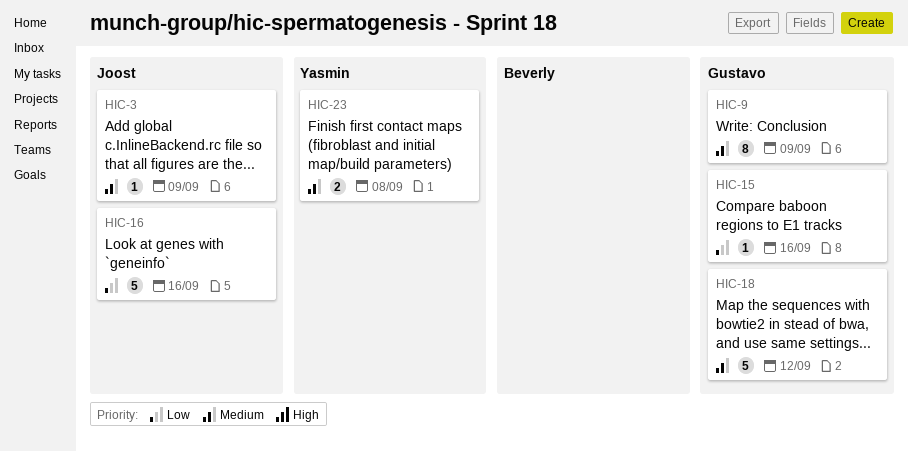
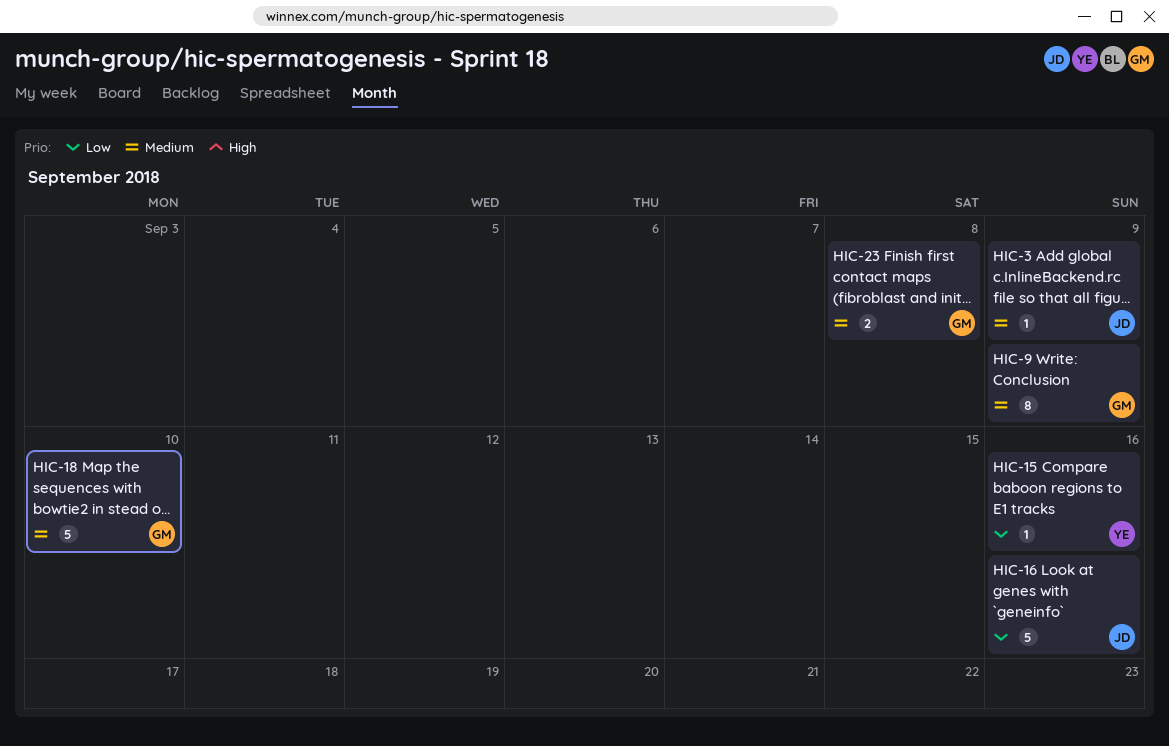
HIC-15, owner: Gustavo -> Yasmin
HIC-18, due: Sep 12 -> Sep 10
HIC-23, owner: Yasmin -> Gustavo

